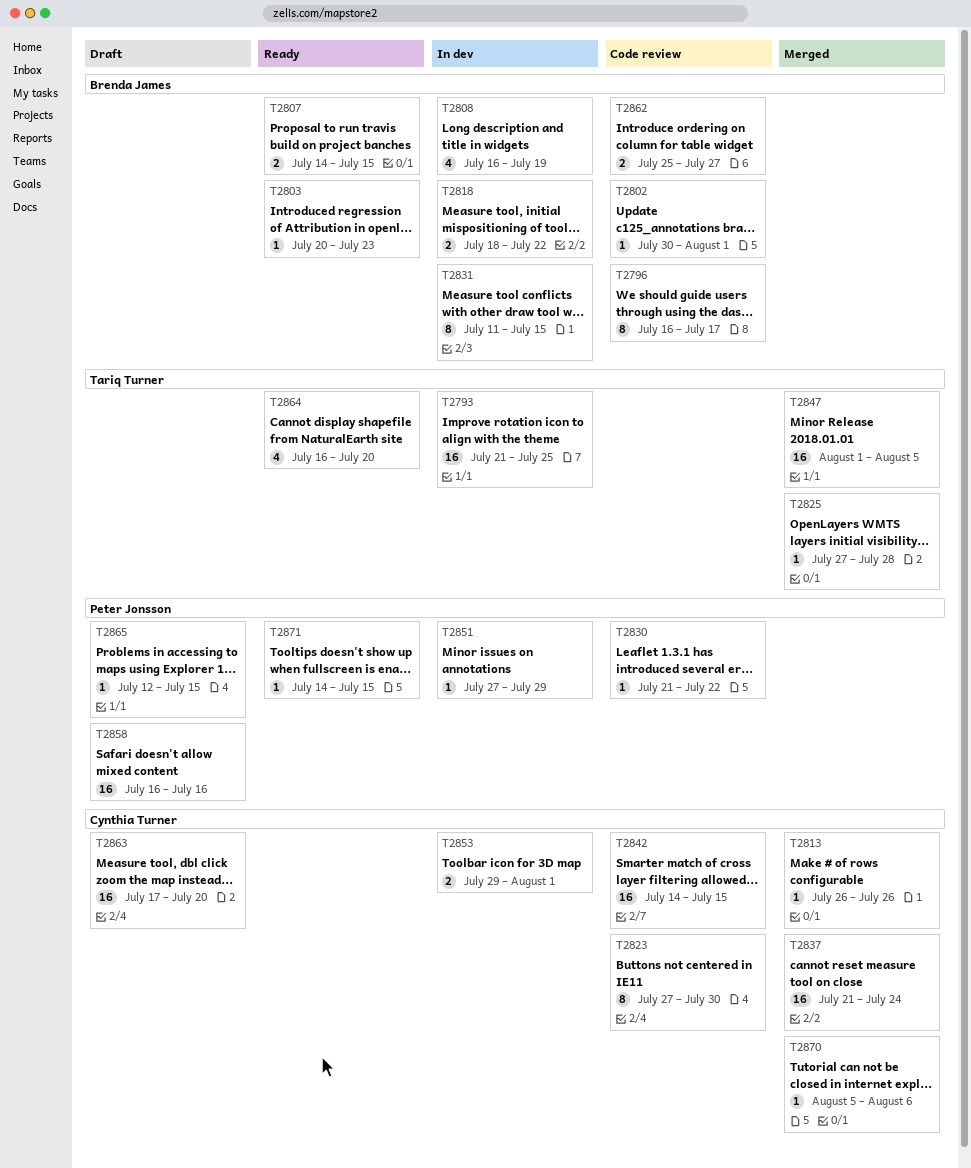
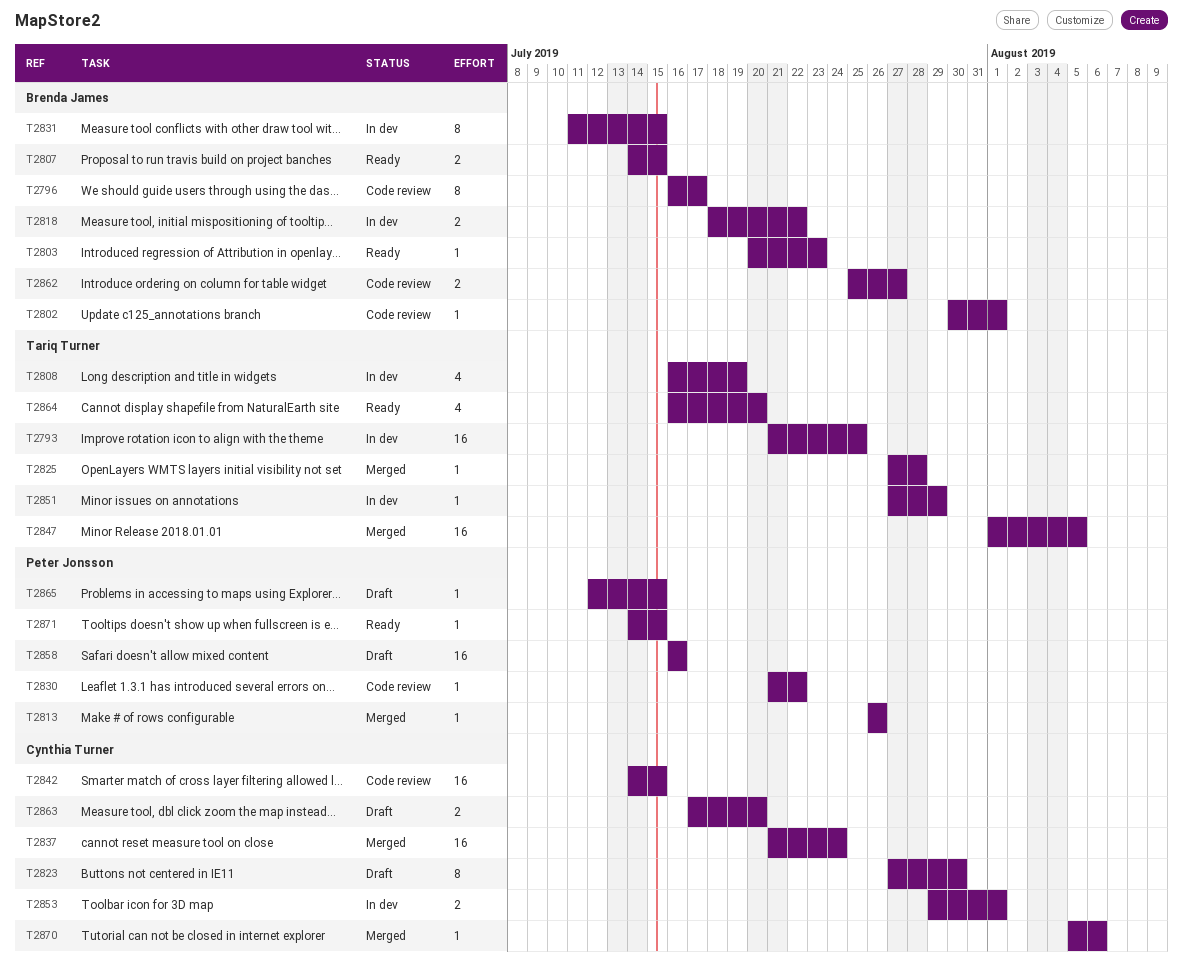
T2808, owner: Brenda James -> Tariq Turner
T2813, owner: Cynthia Turner -> Peter Jonsson
T2823, status: Code review -> Draft
T2851, owner: Peter Jonsson -> Tariq Turner
T2863, estimate: 16 -> 2

